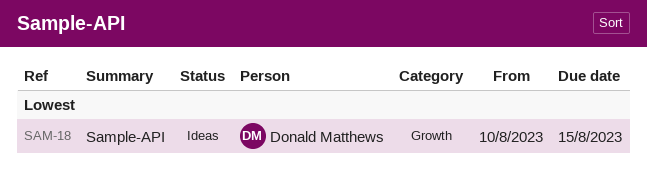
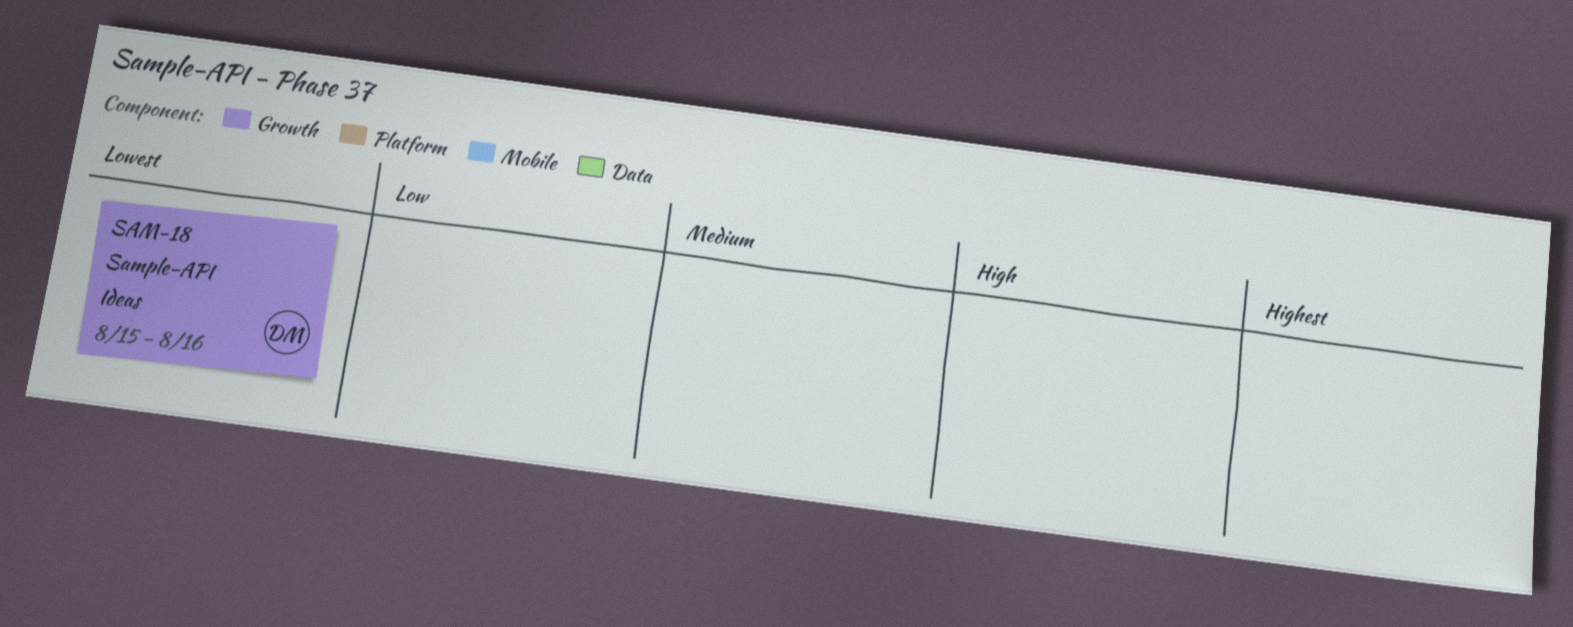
SAM-18, start: Aug 10 -> Aug 15
SAM-18, due: Aug 15 -> Aug 16

